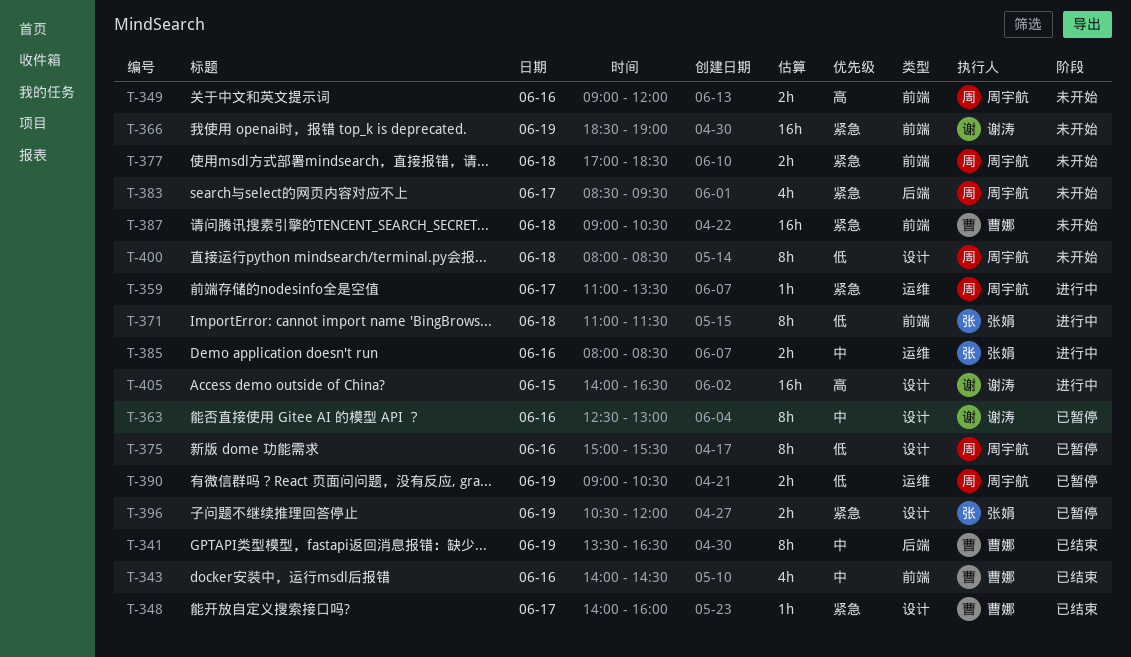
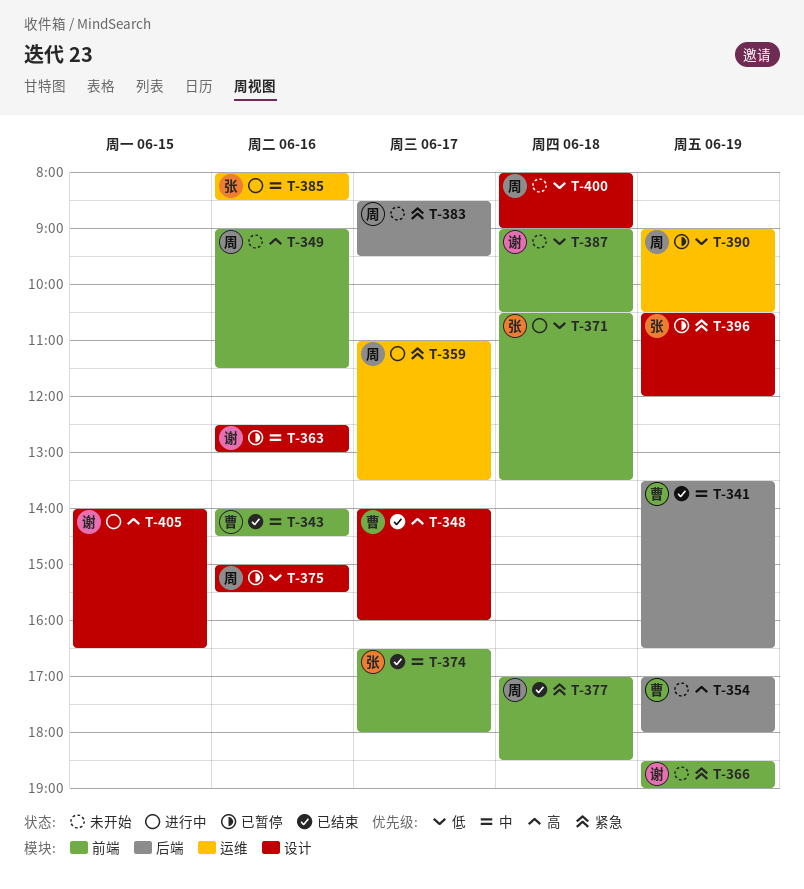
T-348, priority: 紧急 -> 高
T-349, ends: 12:00 -> 11:30
T-354: none -> present
T-371, begins: 11:00 -> 10:30
T-371, ends: 11:30 -> 13:30
T-374: none -> present
T-377, status: 未开始 -> 已结束
T-387, owner: 曹娜 -> 谢涛
T-387, priority: 紧急 -> 低
T-400, ends: 08:30 -> 09:00

